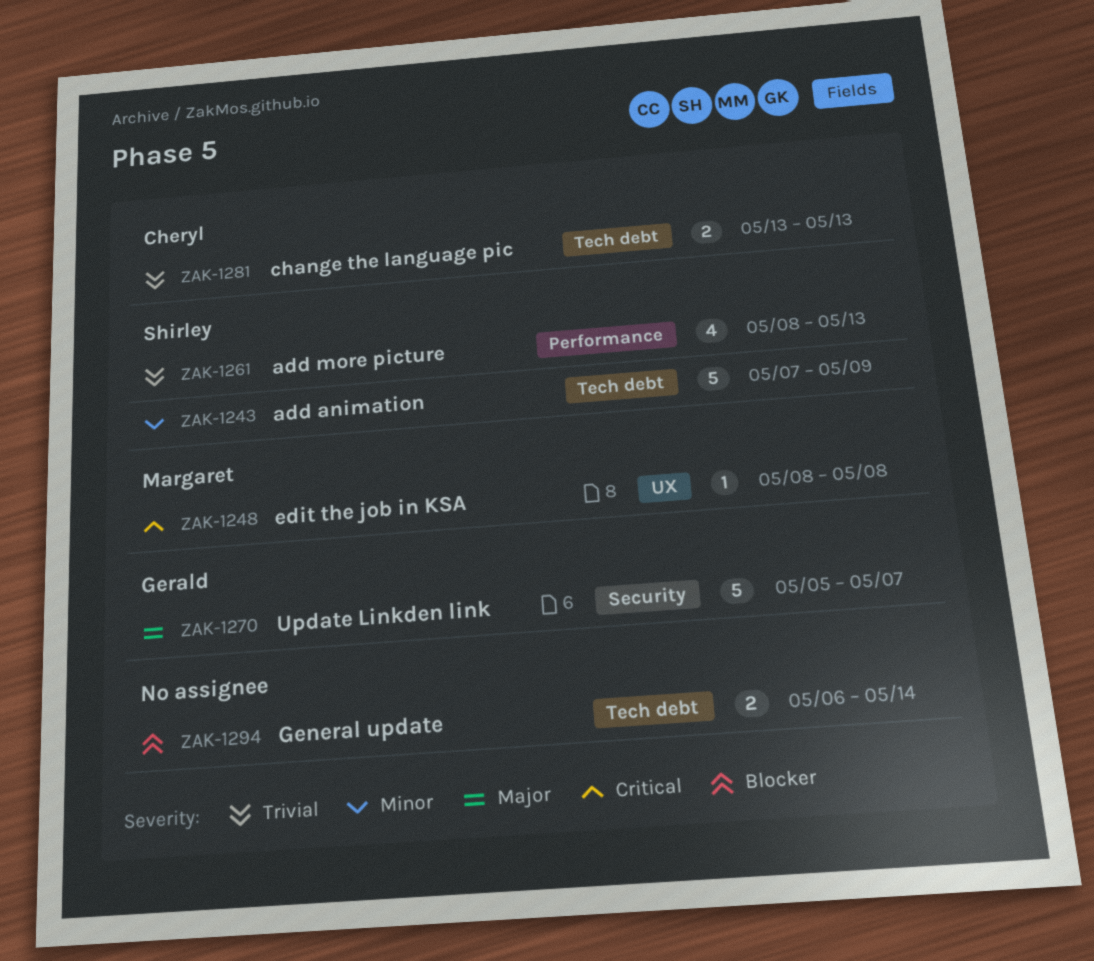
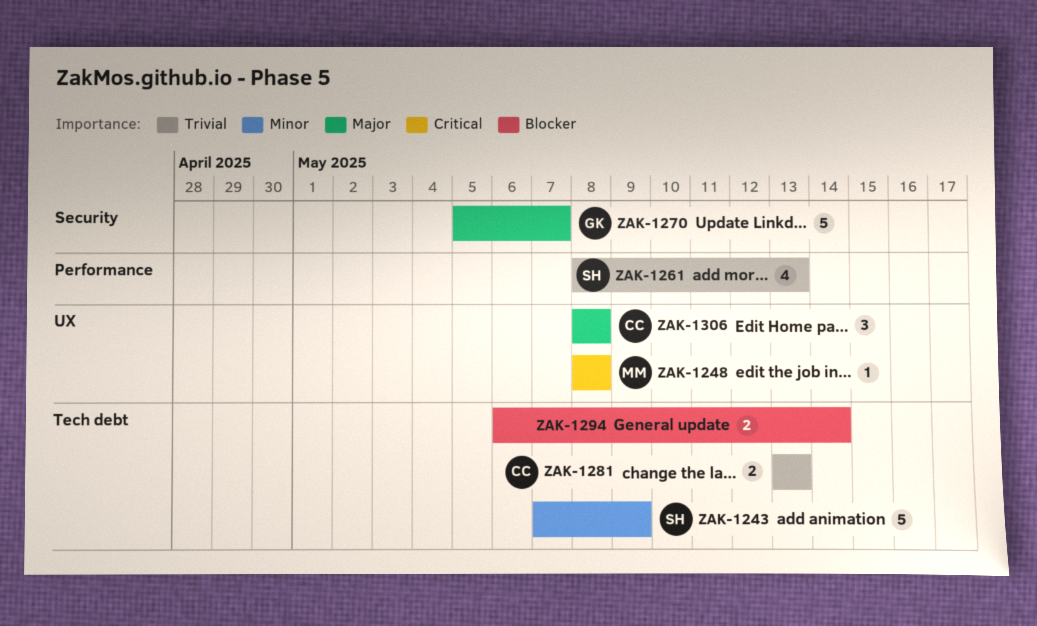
ZAK-1306: none -> present

